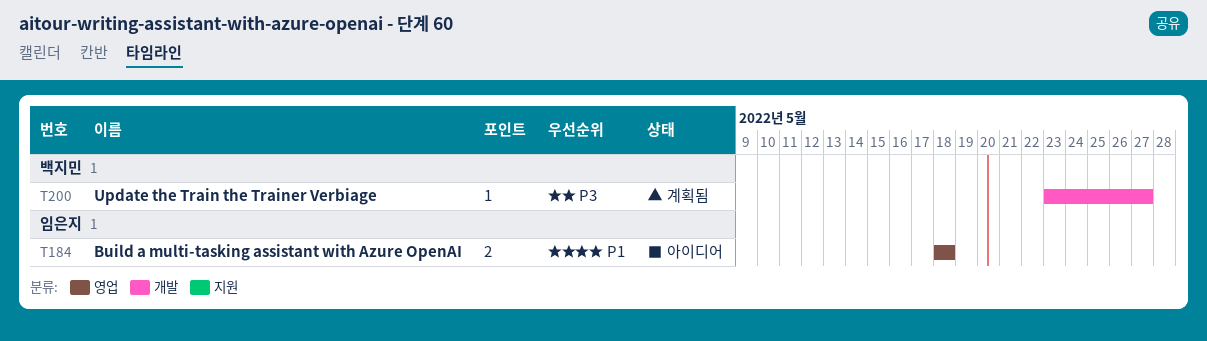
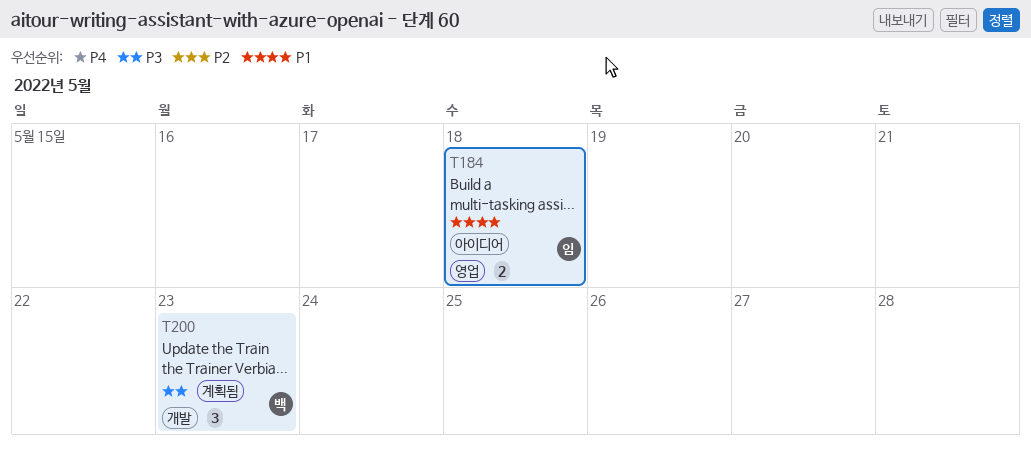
T200, estimate: 1 -> 3
T200, due: May 27 -> May 23

